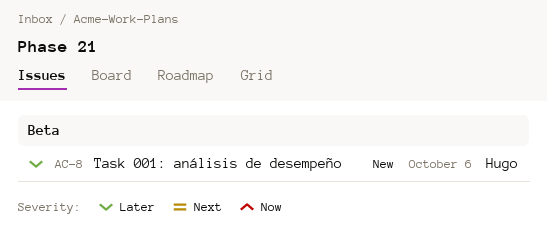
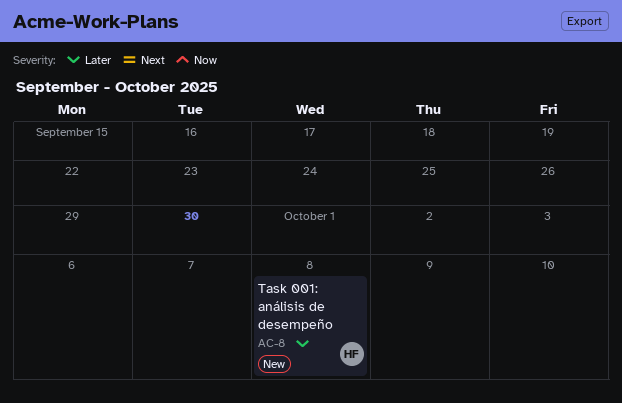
AC-8, due: Oct 6 -> Oct 8

